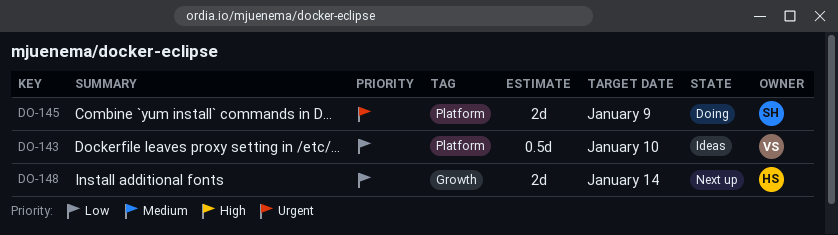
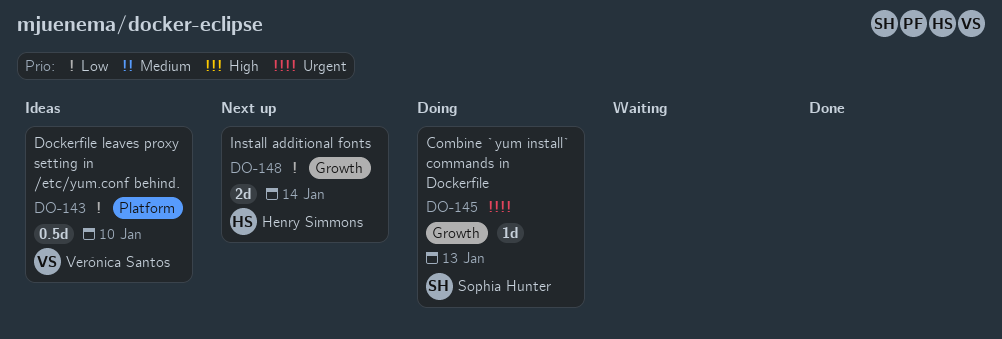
DO-145, label: Platform -> Growth
DO-145, estimate: 2d -> 1d
DO-145, due: Jan 9 -> Jan 13

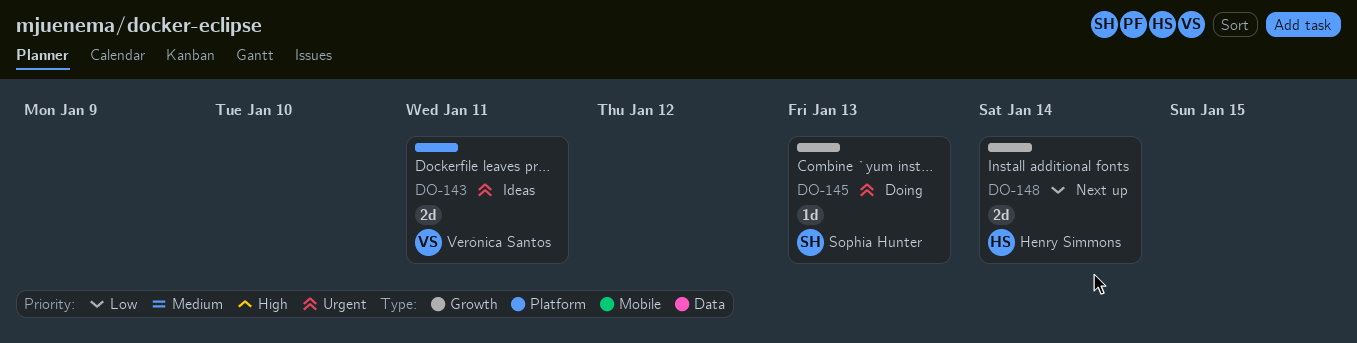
DO-143, priority: Low -> Urgent
DO-143, estimate: 0.5d -> 2d
DO-143, due: Jan 10 -> Jan 11

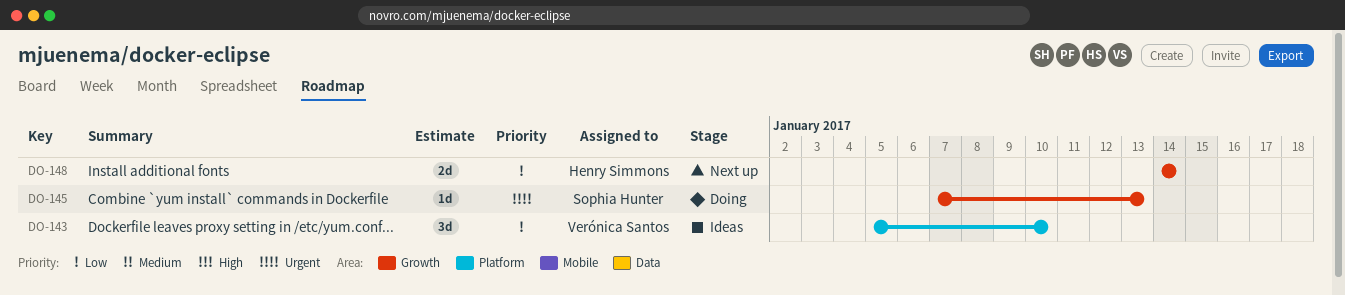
DO-143, priority: Urgent -> Low
DO-143, estimate: 2d -> 3d
DO-143, due: Jan 11 -> Jan 10

